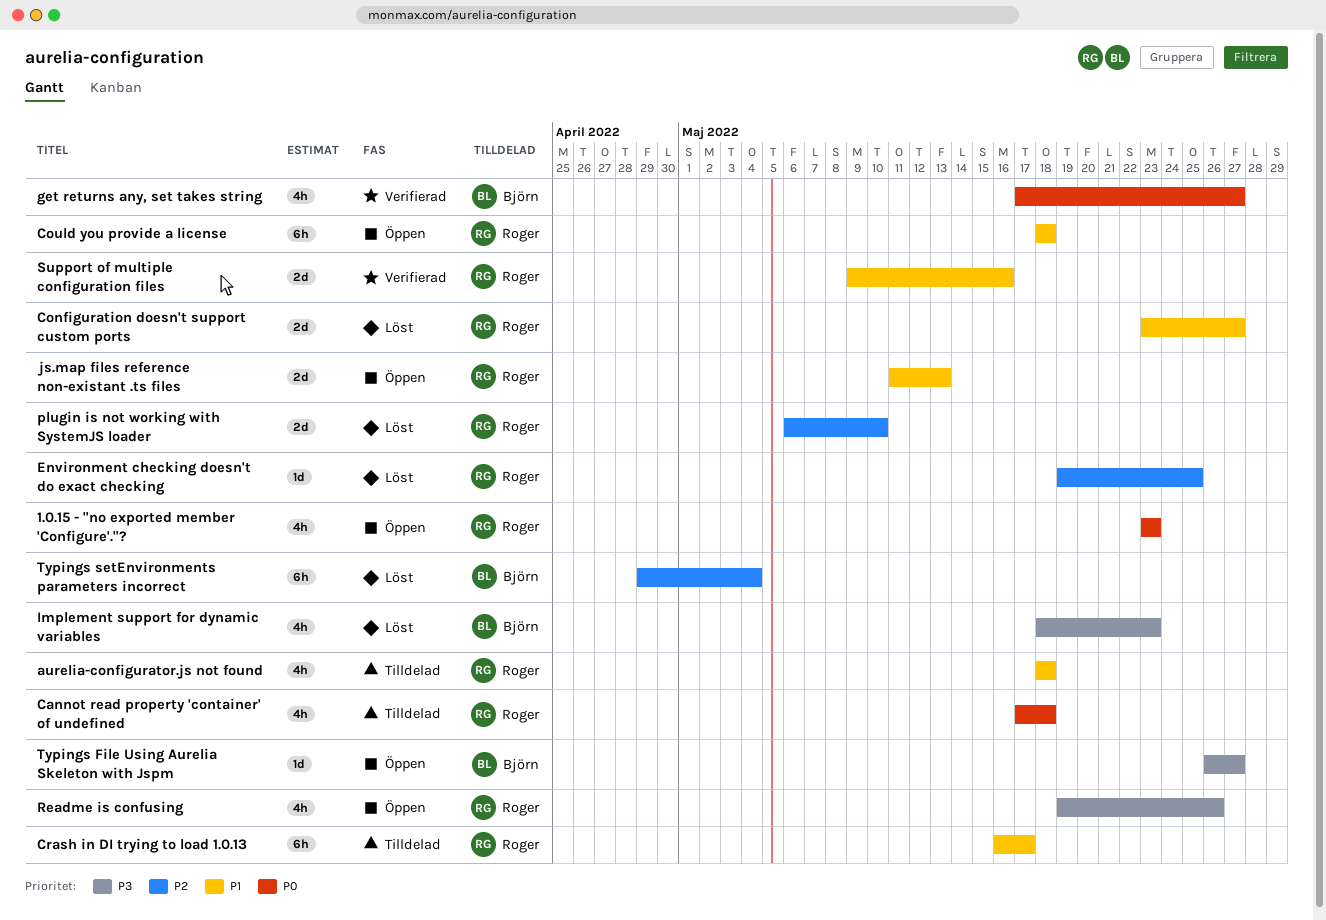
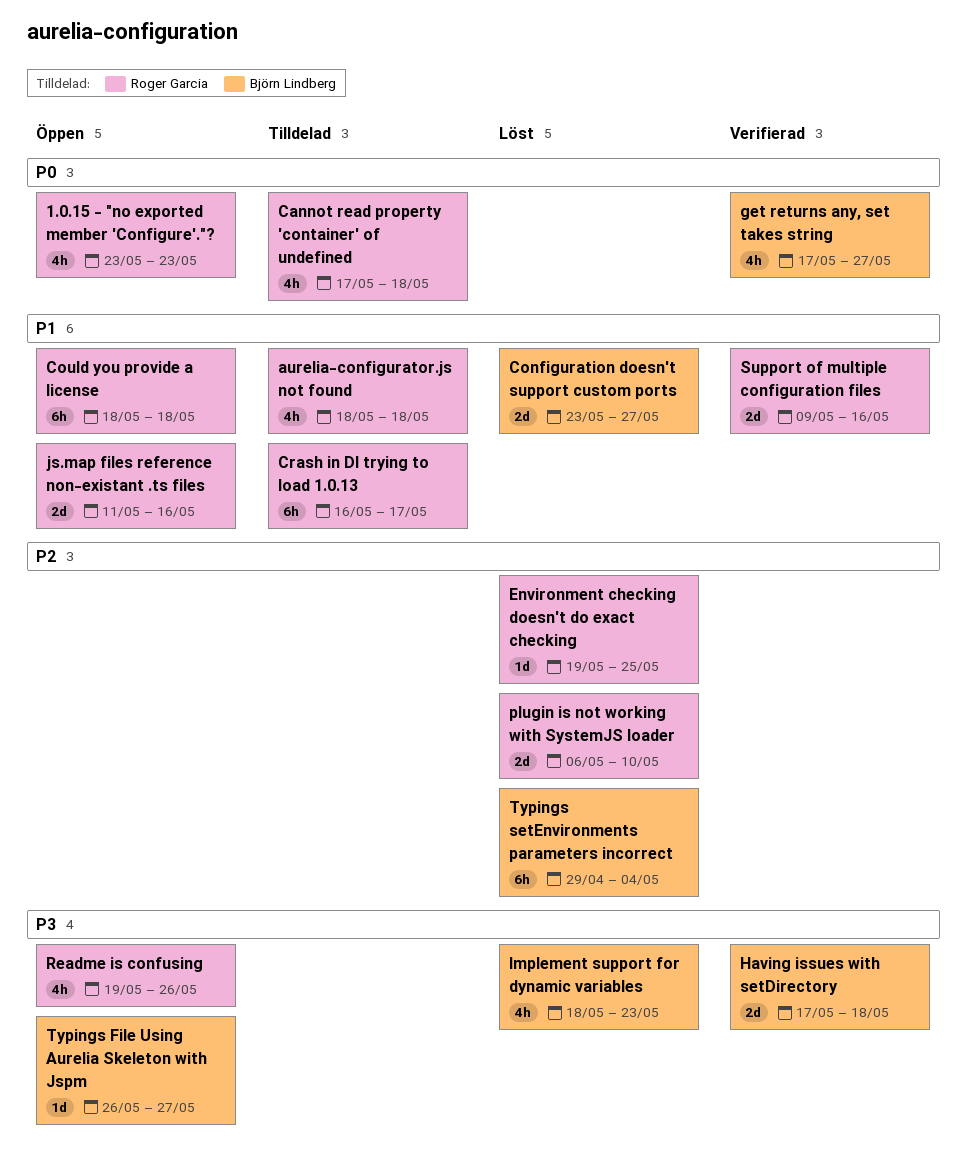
Configuration doesn't support custom ports, owner: Roger Garcia -> Björn Lindberg
Having issues with setDirectory: none -> present
js.map files reference non-existant .ts files, due: May 13 -> May 16

